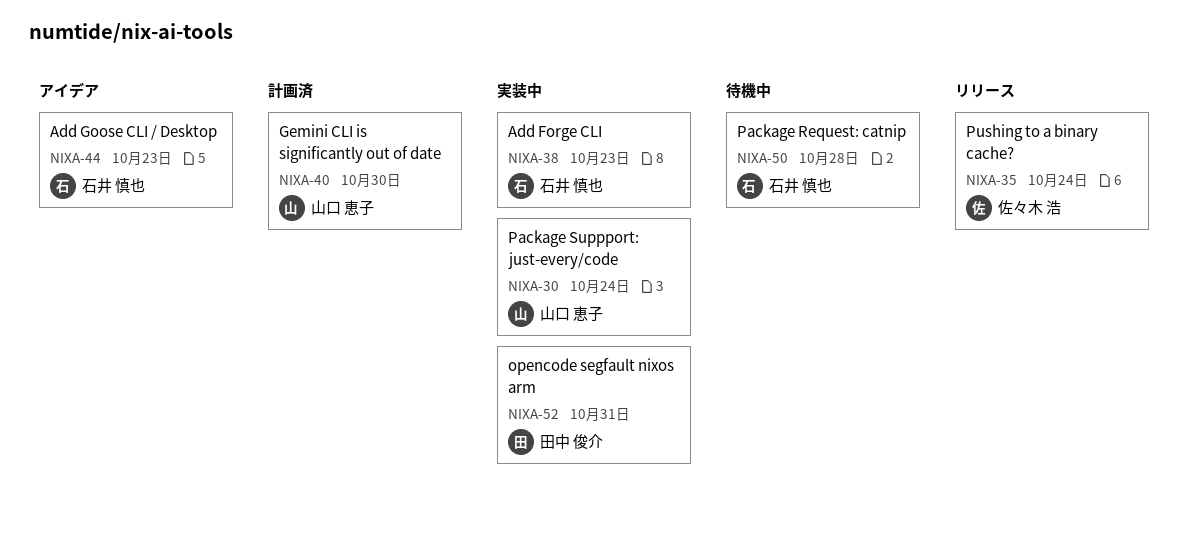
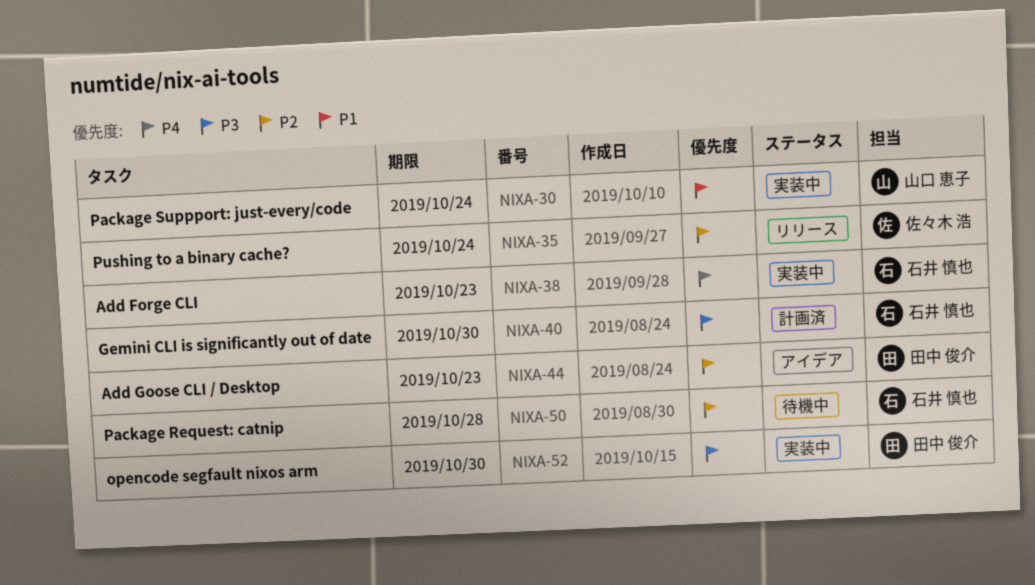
NIXA-40, owner: 山口 恵子 -> 石井 慎也
NIXA-44, owner: 石井 慎也 -> 田中 俊介
NIXA-52, due: Oct 31 -> Oct 30

